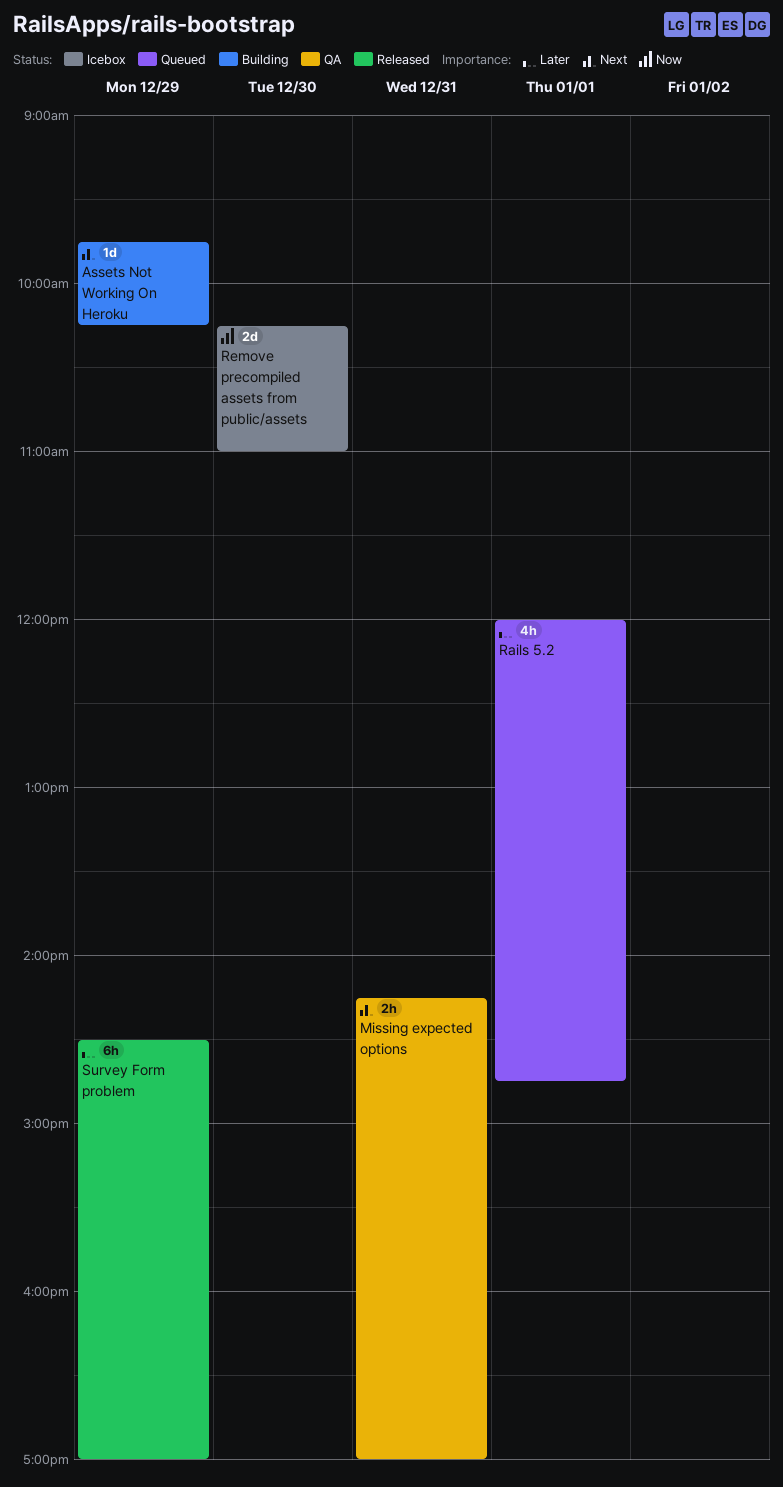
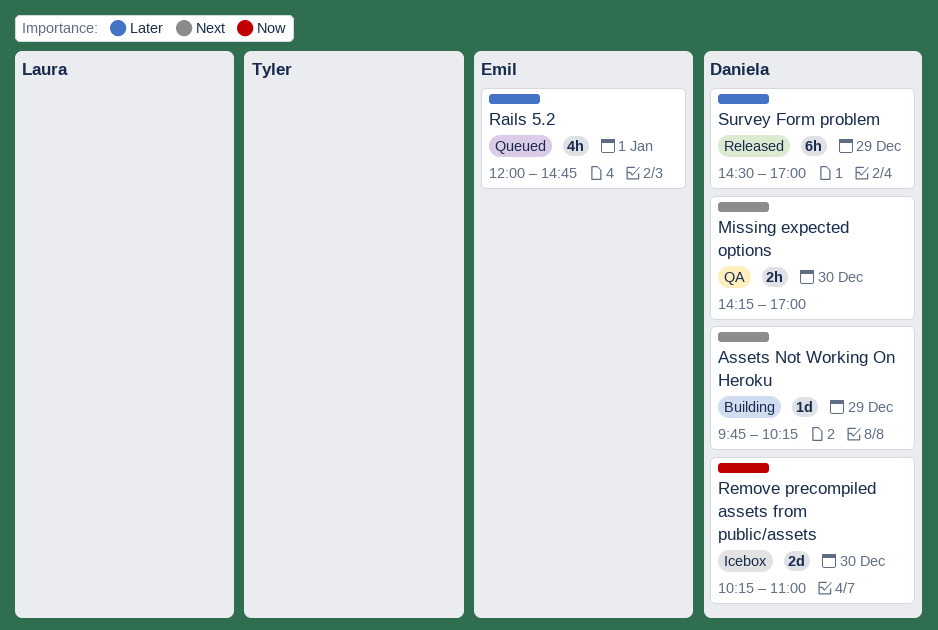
Missing expected options, day: Dec 31 -> Dec 30

